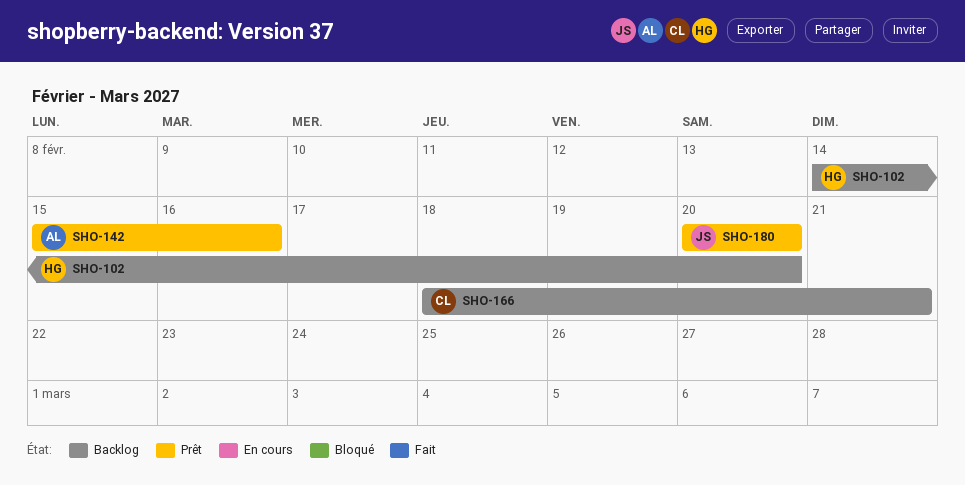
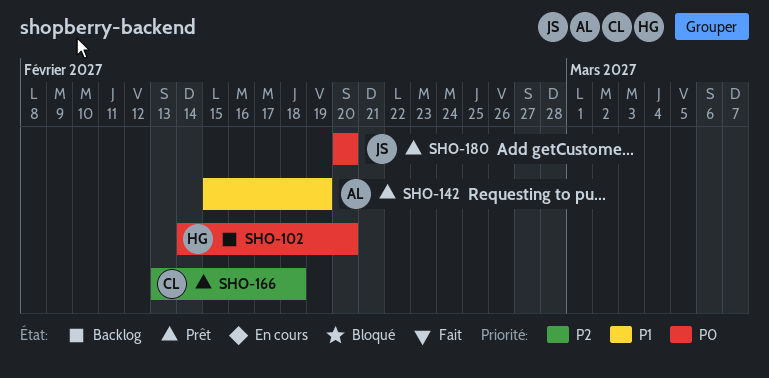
SHO-142, due: Feb 16 -> Feb 19
SHO-166, status: Backlog -> Prêt
SHO-166, start: Feb 18 -> Feb 13
SHO-166, due: Feb 21 -> Feb 18

